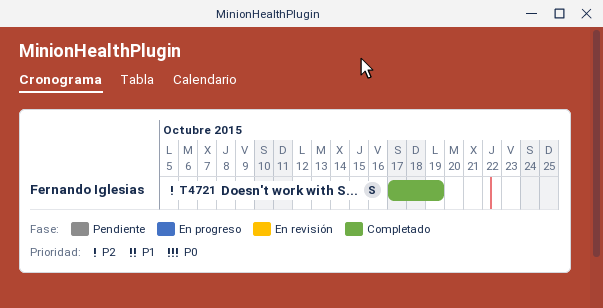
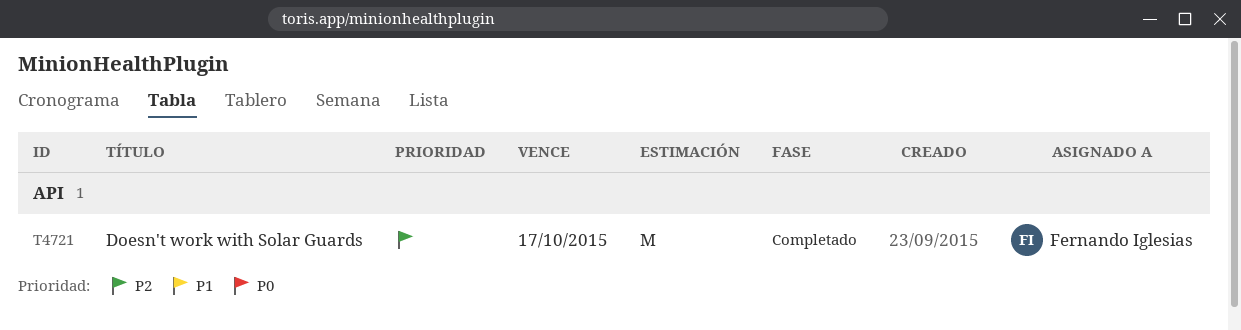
T4721, estimate: S -> M
T4721, due: Oct 19 -> Oct 17

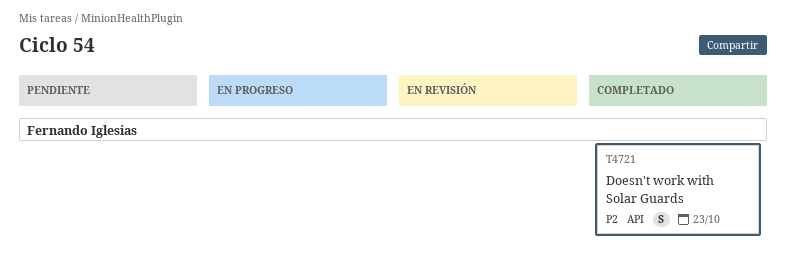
T4721, estimate: M -> S
T4721, due: Oct 17 -> Oct 23

